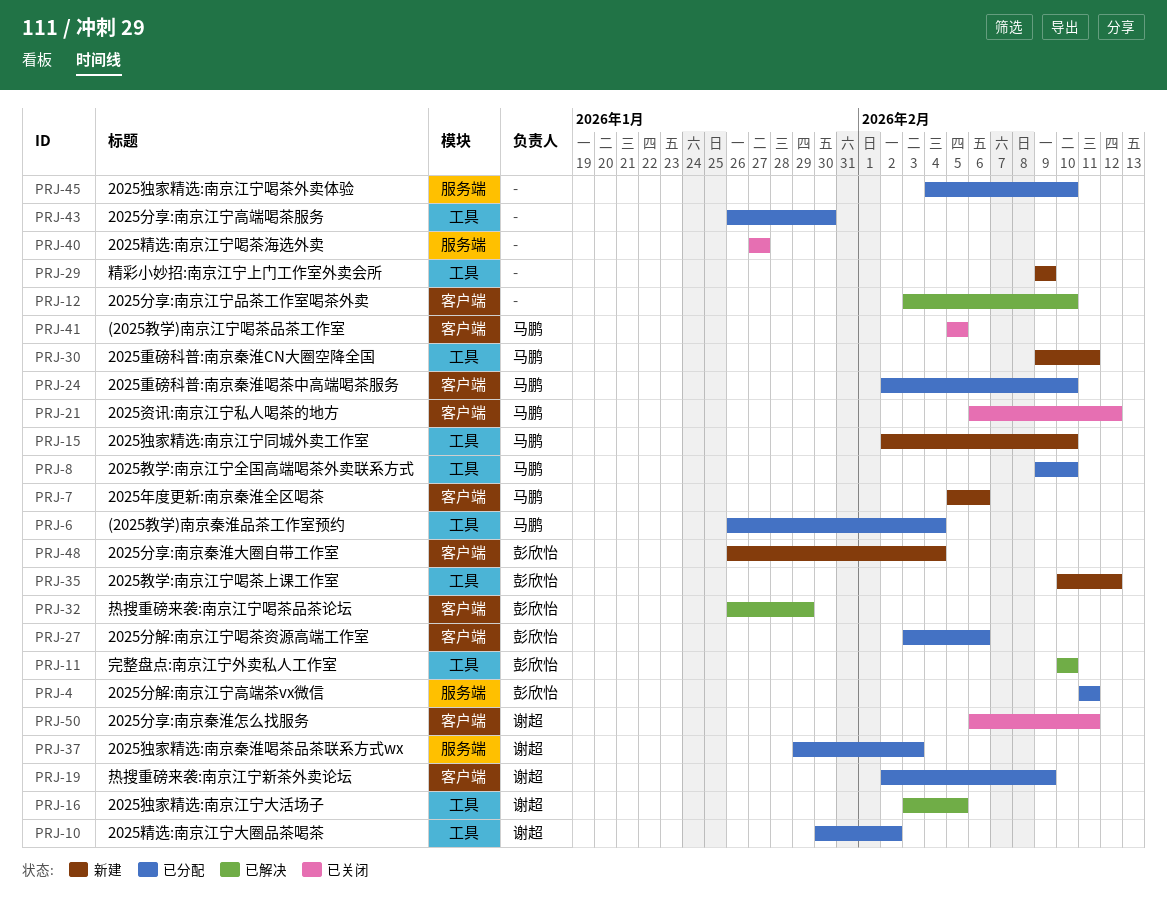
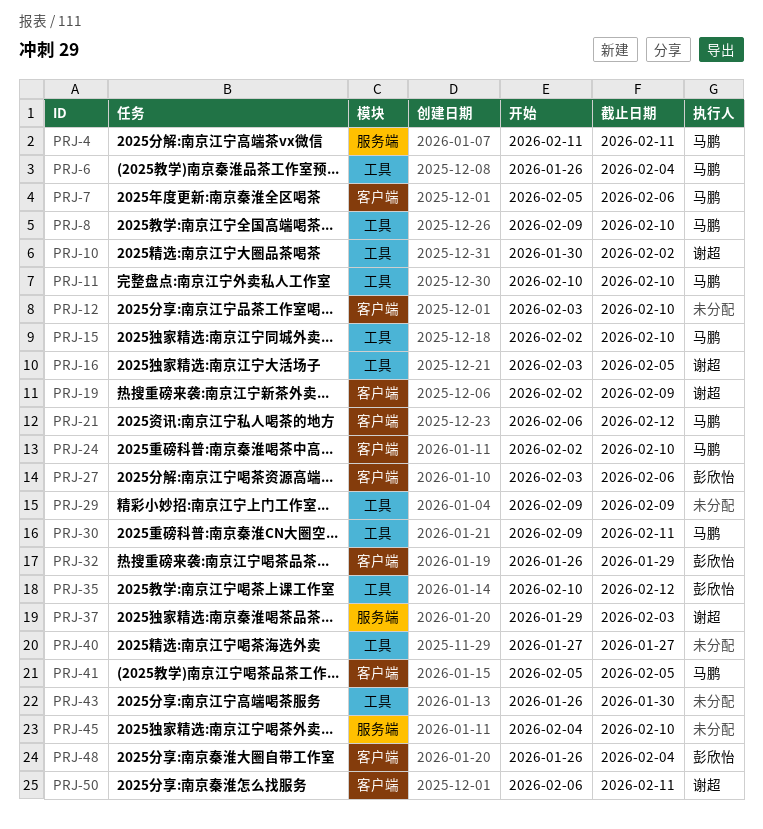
PRJ-4, owner: 彭欣怡 -> 马鹏
PRJ-11, owner: 彭欣怡 -> 马鹏
PRJ-40, label: 服务端 -> 工具

